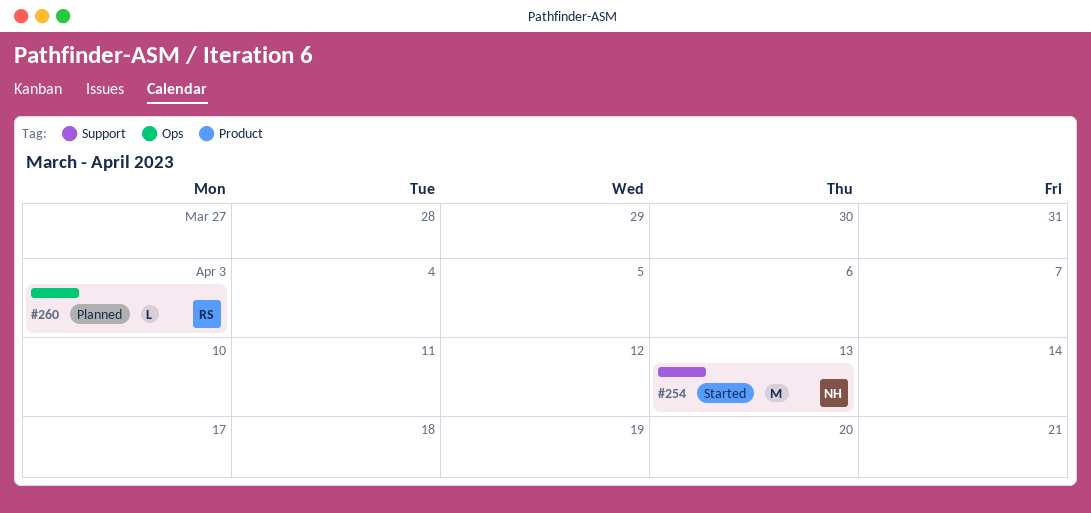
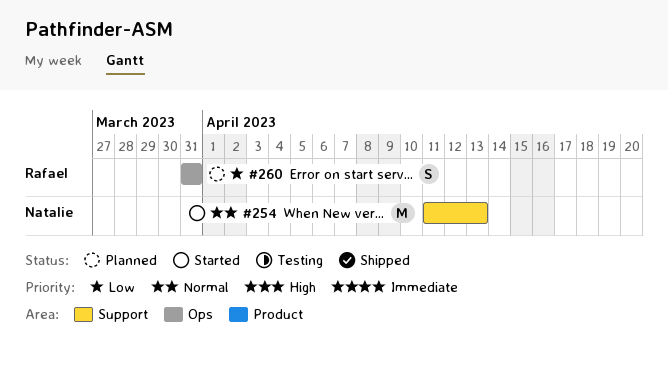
#260, estimate: L -> S
#260, due: Apr 3 -> Mar 31

